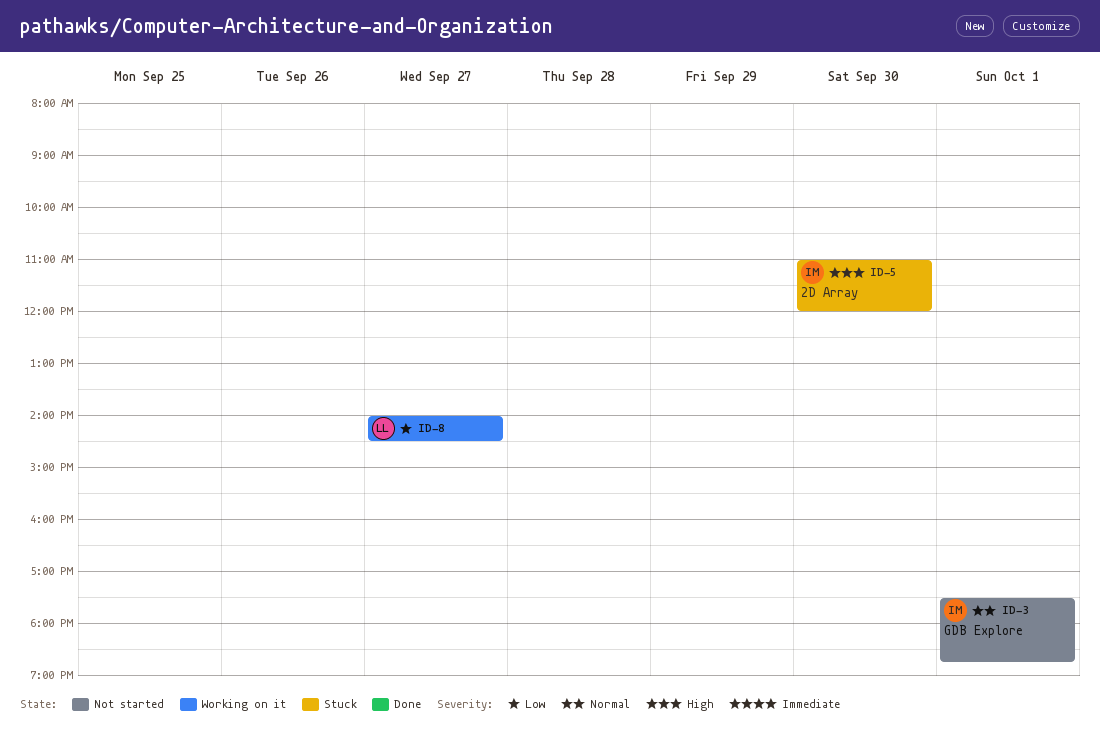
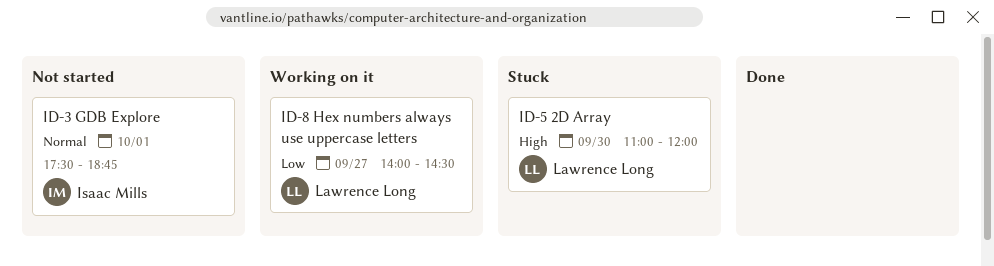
ID-5, owner: Isaac Mills -> Lawrence Long

